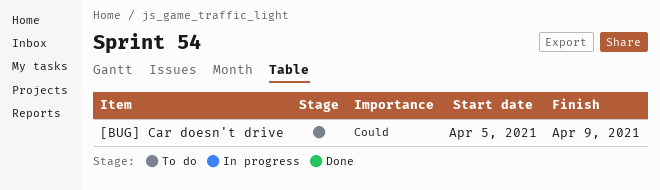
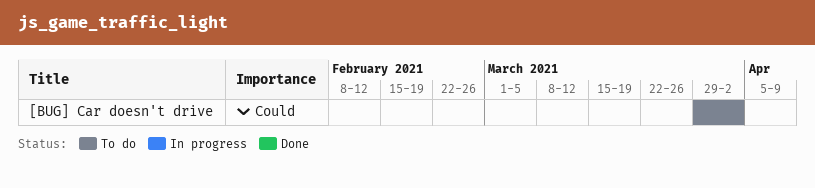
[BUG] Car doesn't drive, start: Apr 5 -> Mar 29
[BUG] Car doesn't drive, due: Apr 9 -> Apr 2

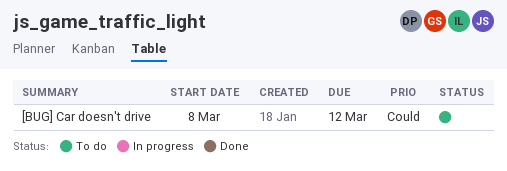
[BUG] Car doesn't drive, start: Mar 29 -> Mar 8
[BUG] Car doesn't drive, due: Apr 2 -> Mar 12

